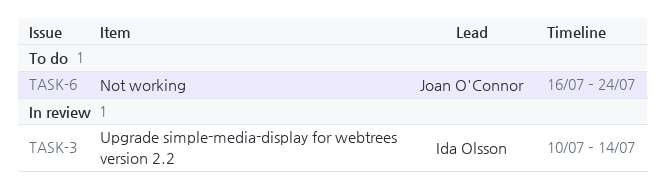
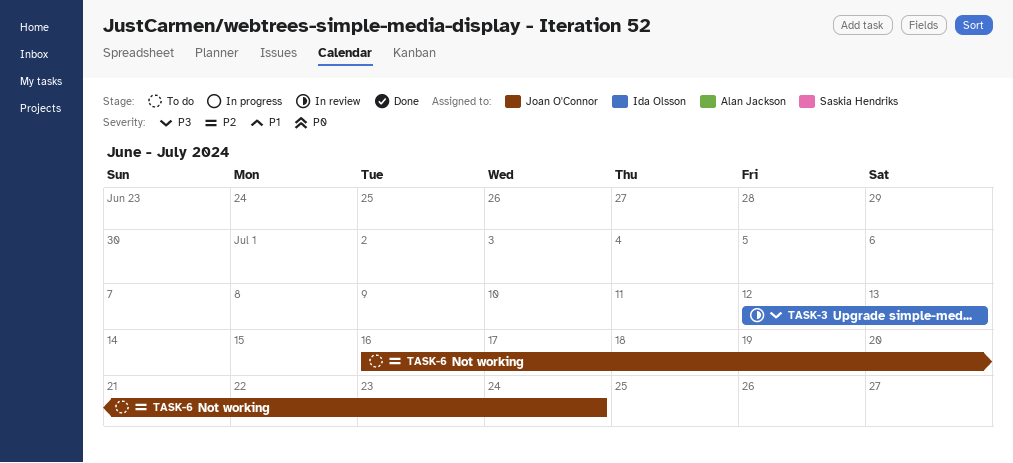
TASK-3, start: Jul 10 -> Jul 12
TASK-3, due: Jul 14 -> Jul 13

